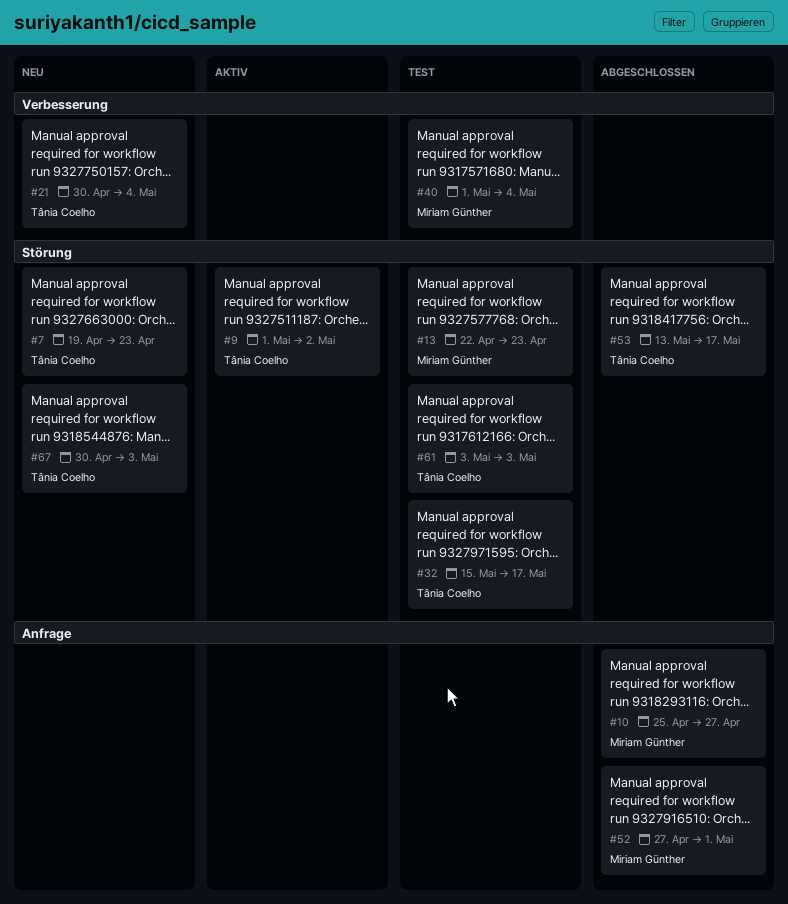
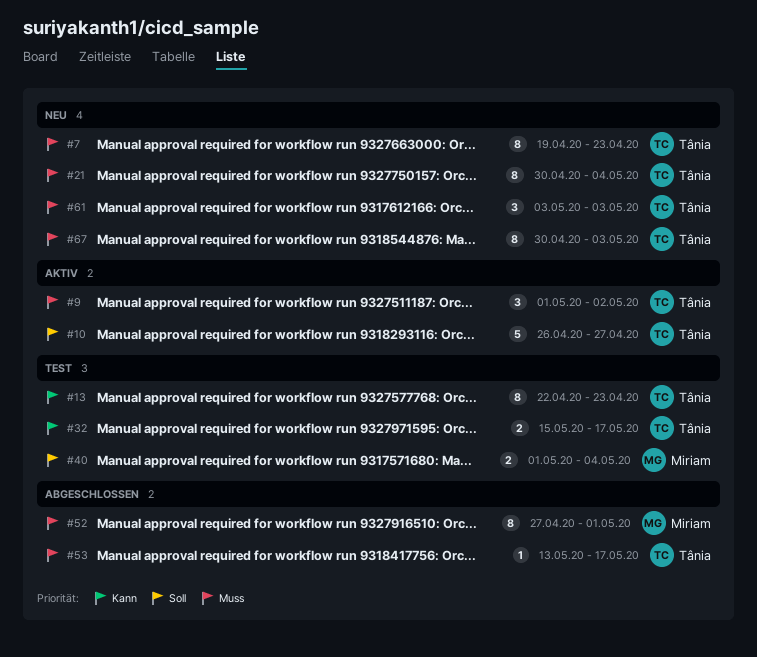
#10, status: Abgeschlossen -> Aktiv
#10, owner: Miriam Günther -> Tânia Coelho
#10, start: Apr 25 -> Apr 26
#13, owner: Miriam Günther -> Tânia Coelho
#61, status: Test -> Neu

